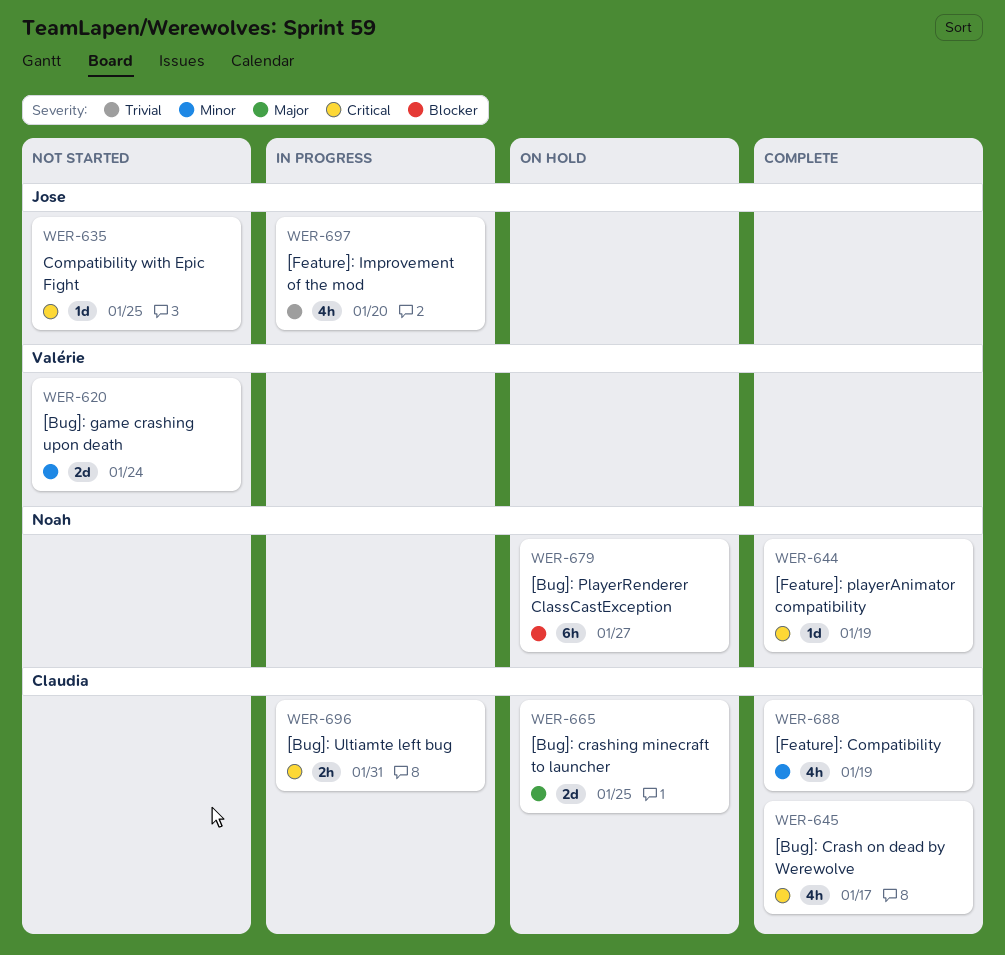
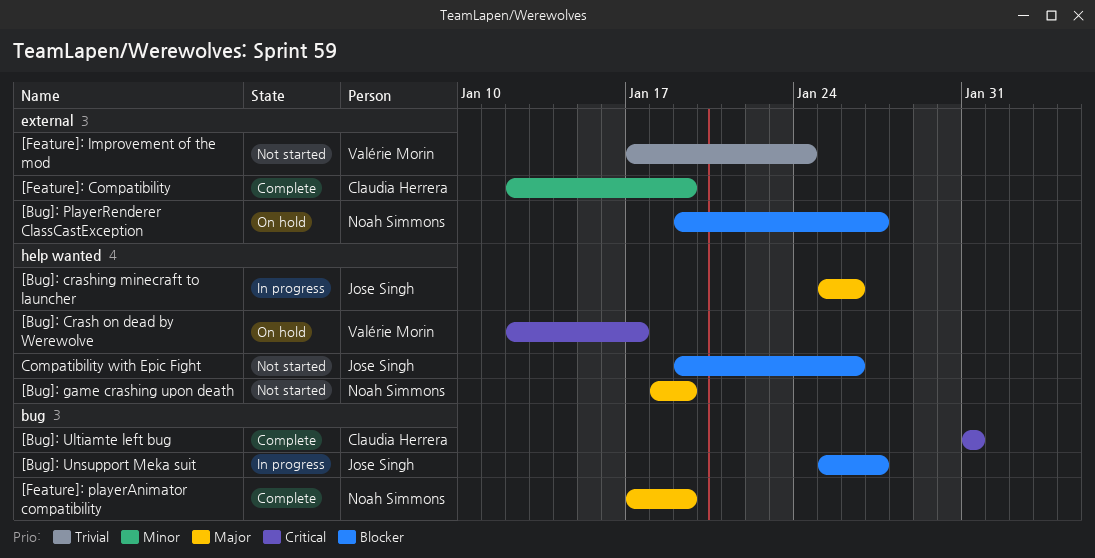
[Bug]: Crash on dead by Werewolve, status: Complete -> On hold
[Bug]: Crash on dead by Werewolve, owner: Claudia Herrera -> Valérie Morin
[Bug]: crashing minecraft to launcher, status: On hold -> In progress
[Bug]: crashing minecraft to launcher, owner: Claudia Herrera -> Jose Singh
[Bug]: crashing minecraft to launcher, due: Jan 25 -> Jan 26
[Bug]: game crashing upon death, owner: Valérie Morin -> Noah Simmons
[Bug]: game crashing upon death, priority: Minor -> Major
[Bug]: game crashing upon death, due: Jan 24 -> Jan 19
[Bug]: Ultiamte left bug, status: In progress -> Complete
[Bug]: Unsupport Meka suit: none -> present
[Feature]: Improvement of the mod, status: In progress -> Not started
[Feature]: Improvement of the mod, owner: Jose Singh -> Valérie Morin
[Feature]: Improvement of the mod, due: Jan 20 -> Jan 24
[Feature]: playerAnimator compatibility, priority: Critical -> Major
Compatibility with Epic Fight, priority: Critical -> Blocker
Compatibility with Epic Fight, due: Jan 25 -> Jan 26

